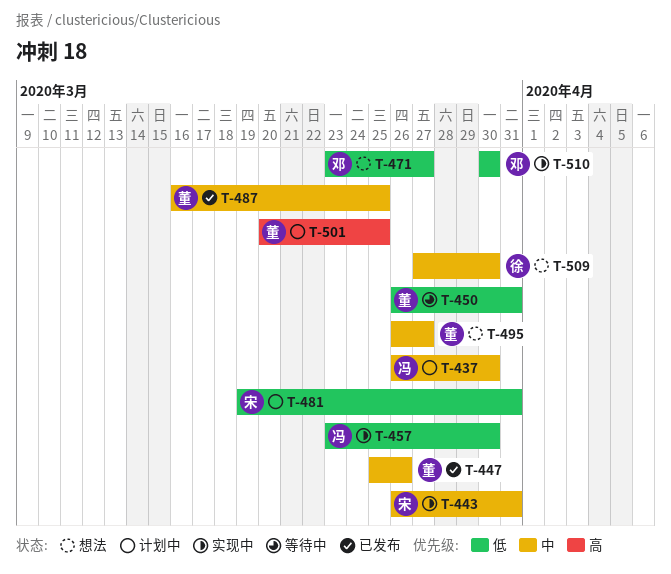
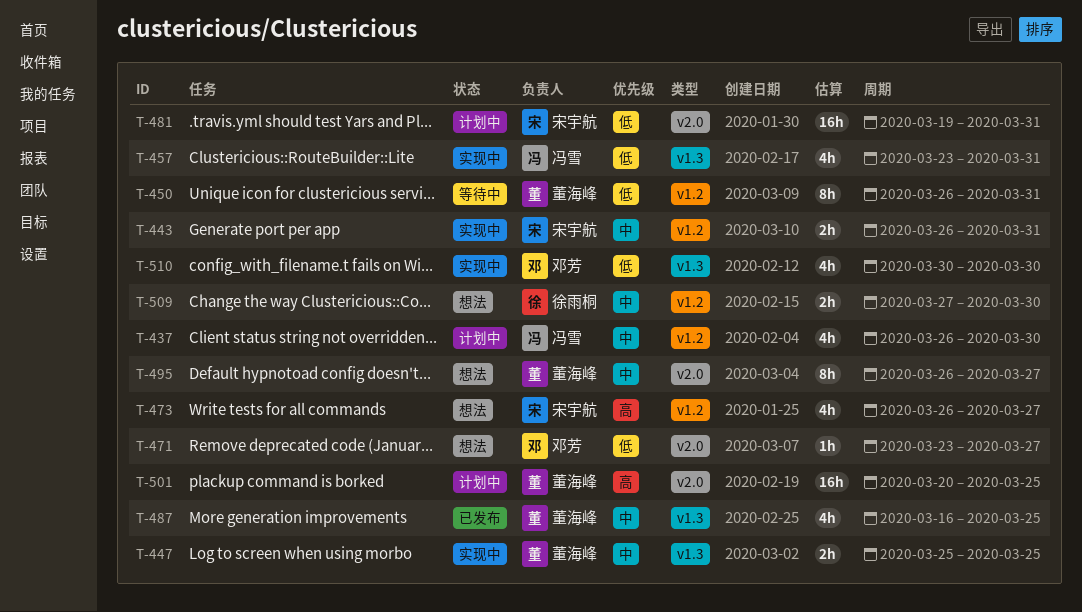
T-447, status: 已发布 -> 实现中
T-447, due: Mar 26 -> Mar 25
T-457, due: Mar 30 -> Mar 31
T-473: none -> present

